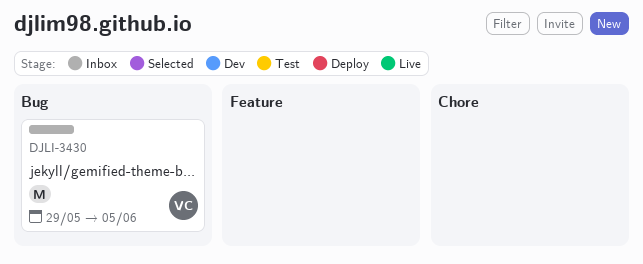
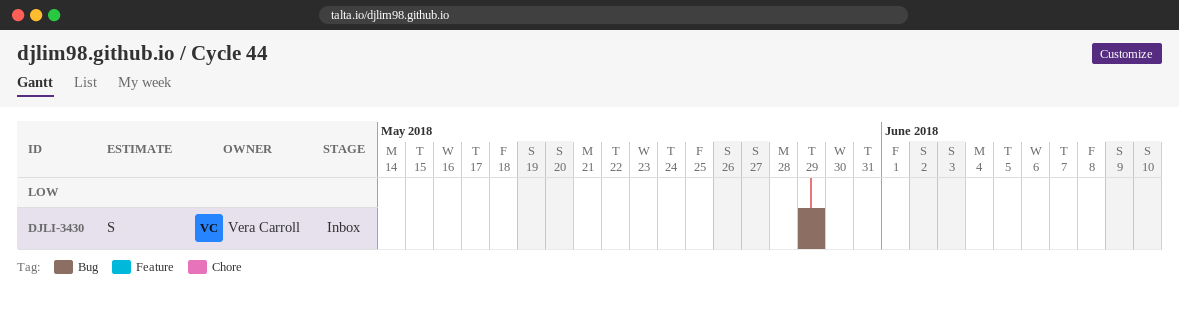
DJLI-3430, estimate: M -> S
DJLI-3430, due: Jun 5 -> May 29

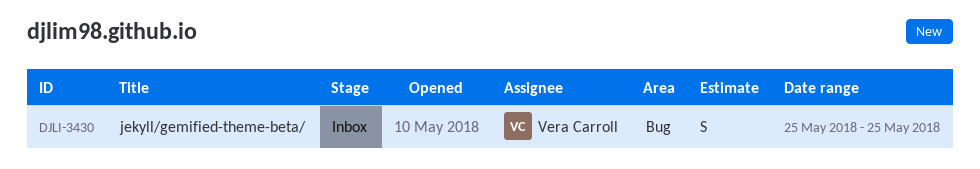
DJLI-3430, start: May 29 -> May 25
DJLI-3430, due: May 29 -> May 25

